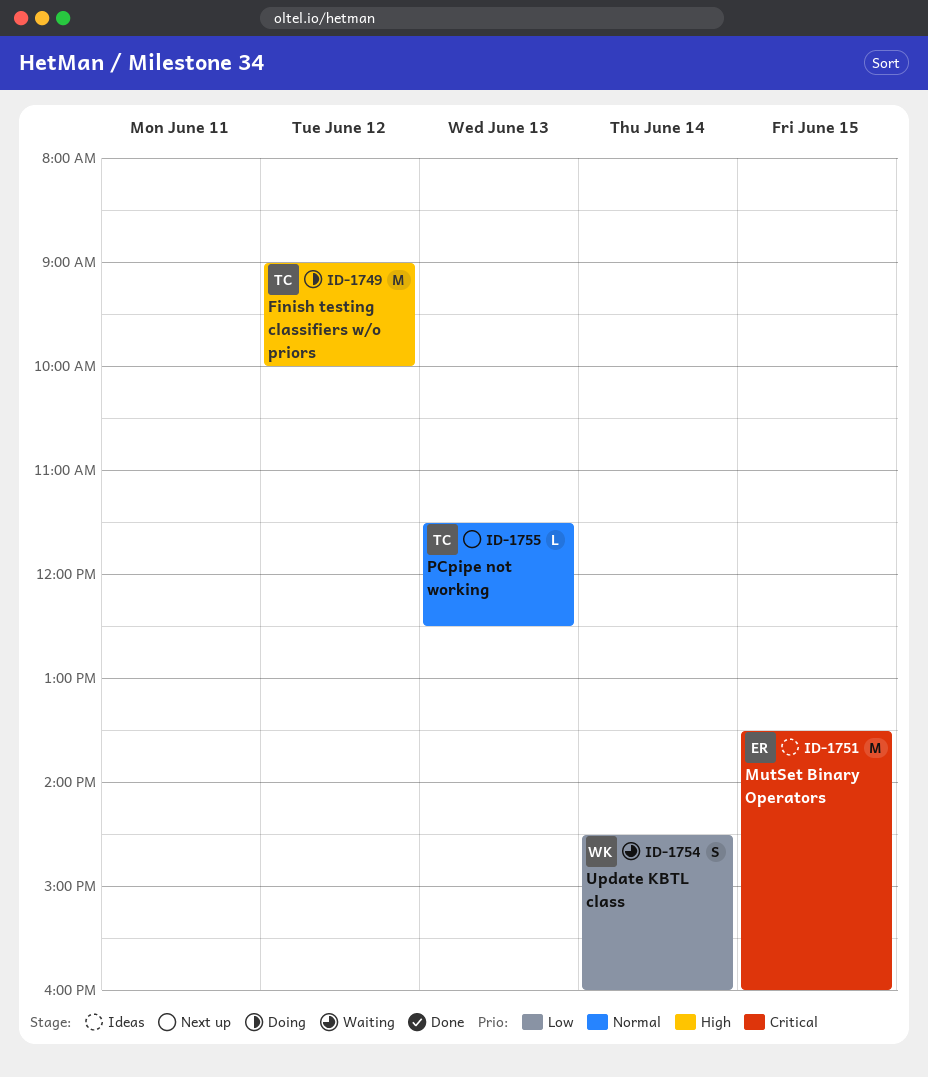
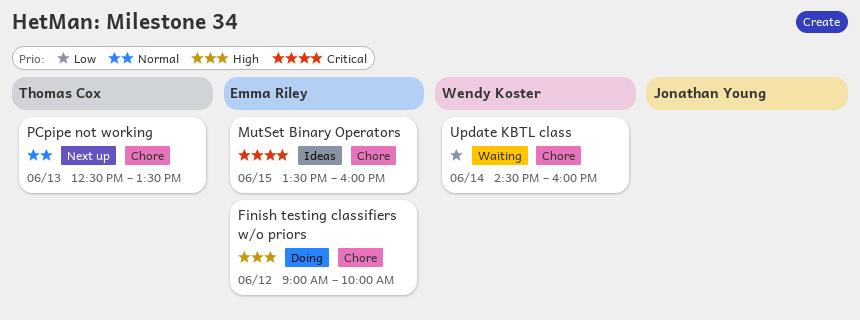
Finish testing classifiers w/o priors, owner: Thomas Cox -> Emma Riley
PCpipe not working, begins: 11:30 -> 12:30
PCpipe not working, ends: 12:30 -> 13:30

